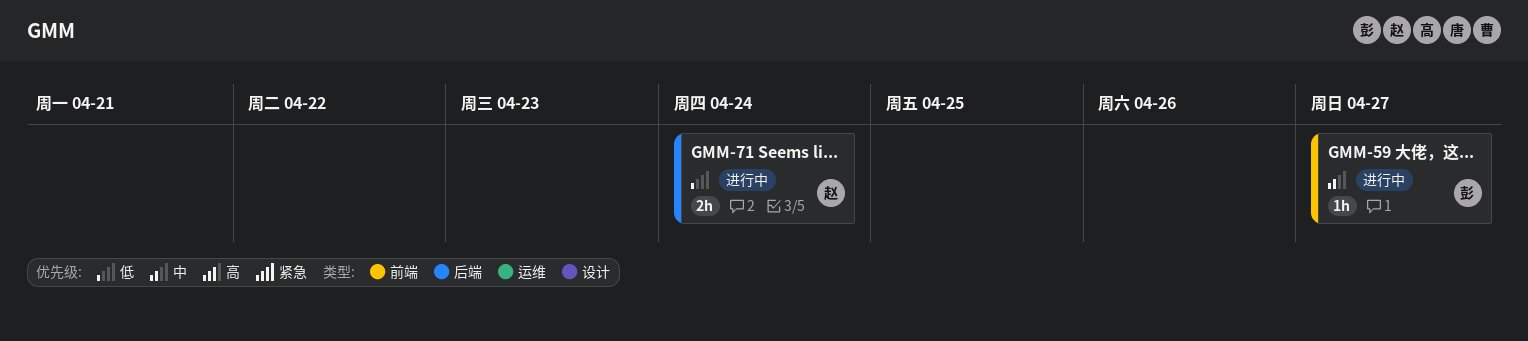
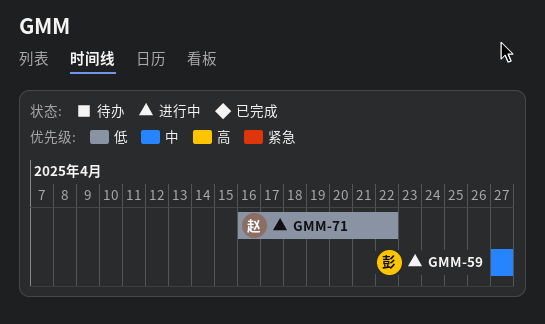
GMM-71, due: Apr 24 -> Apr 22

